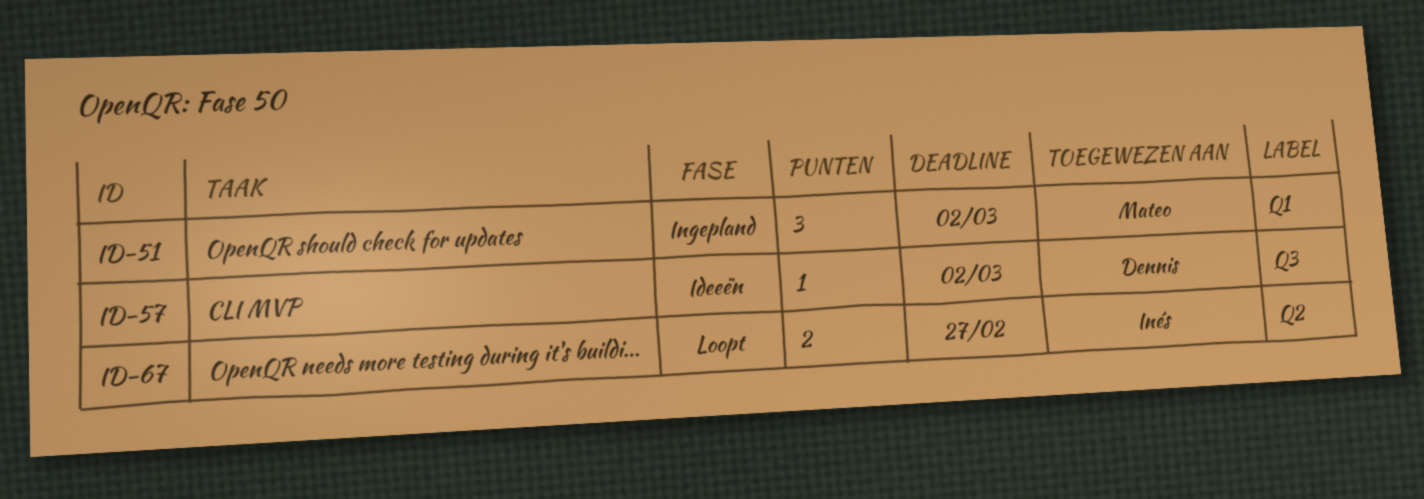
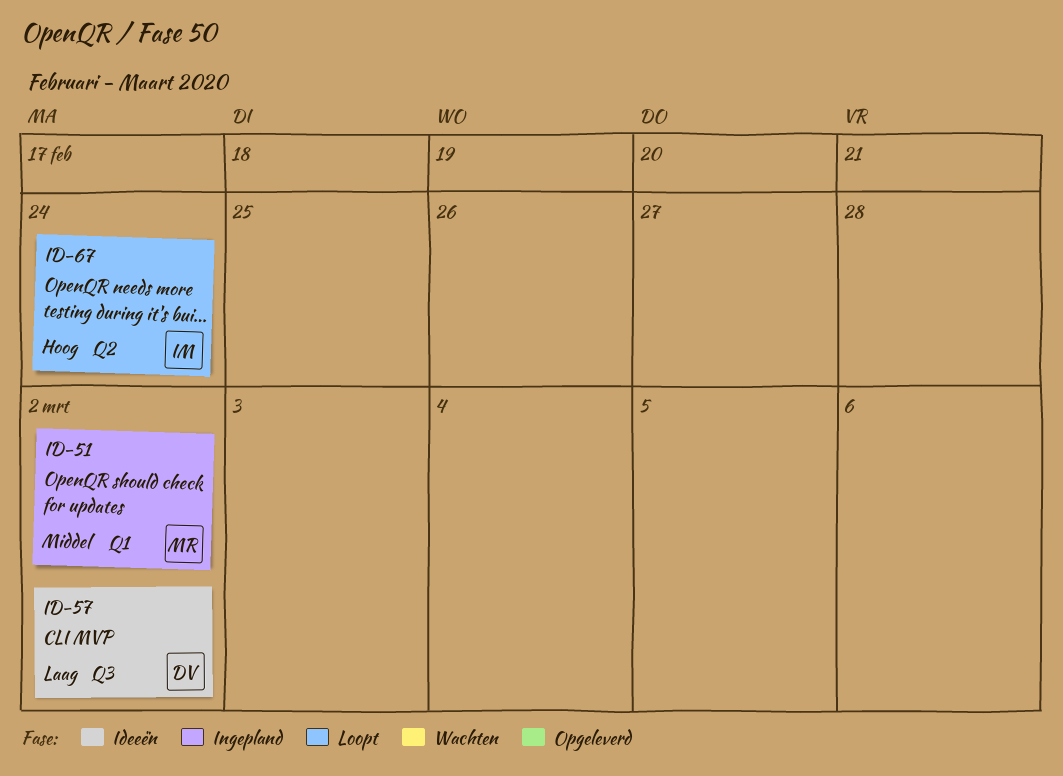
ID-67, due: Feb 27 -> Feb 24

